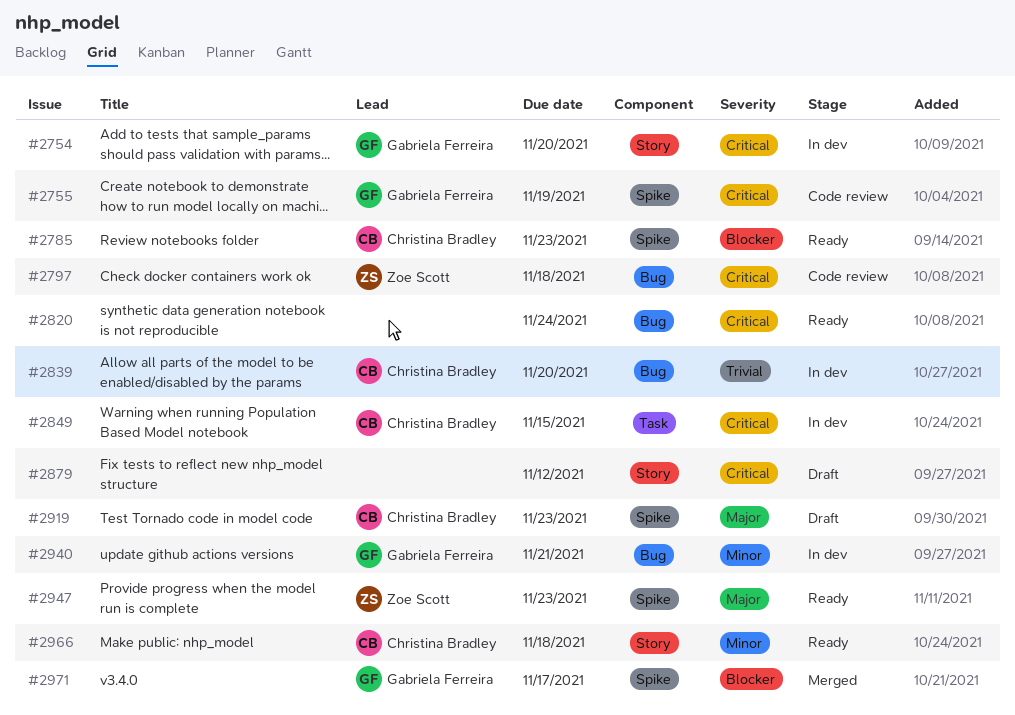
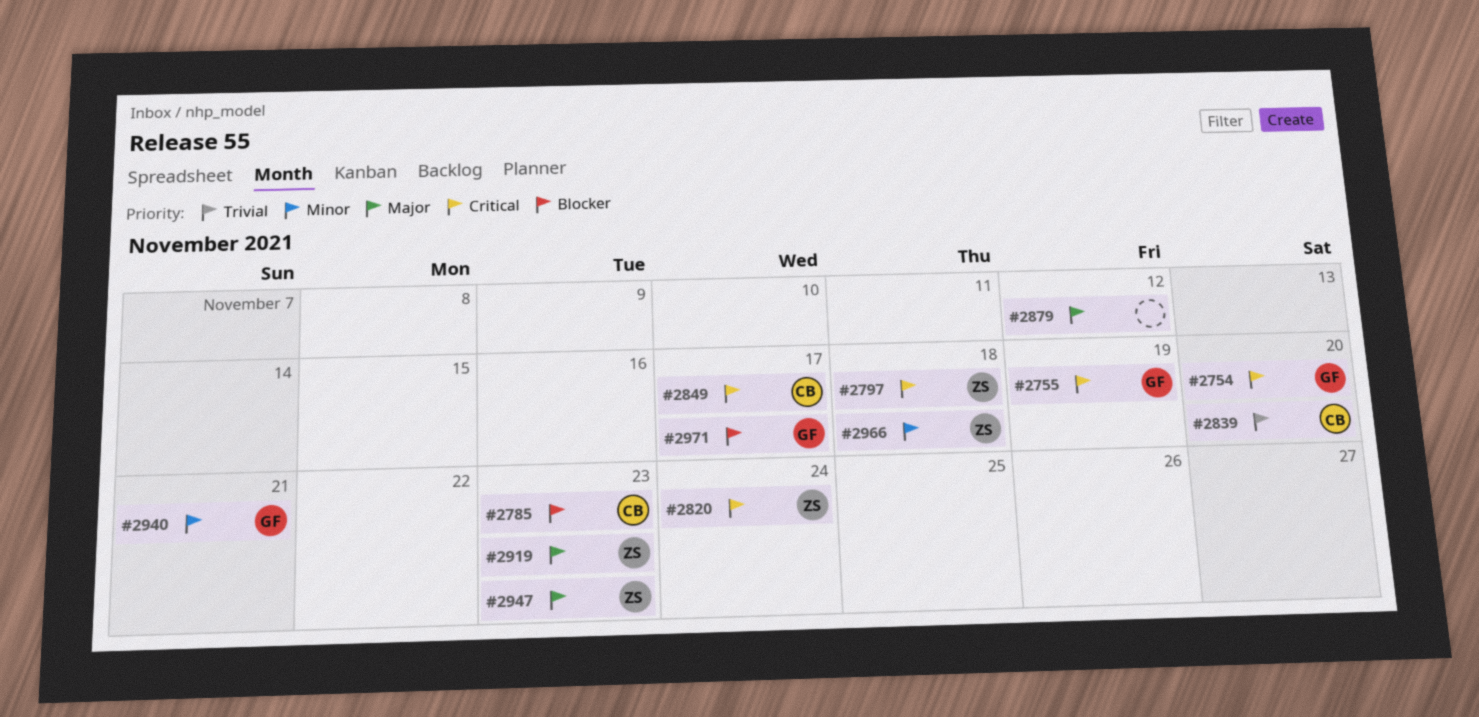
#2820, owner: none -> Zoe Scott
#2849, due: Nov 15 -> Nov 17
#2879, priority: Critical -> Major
#2919, owner: Christina Bradley -> Zoe Scott
#2966, owner: Christina Bradley -> Zoe Scott

